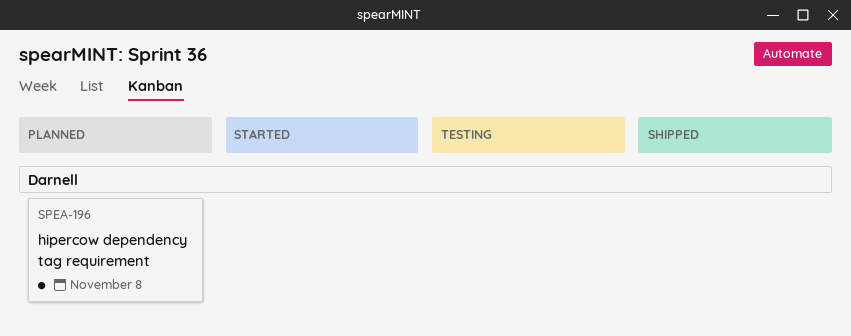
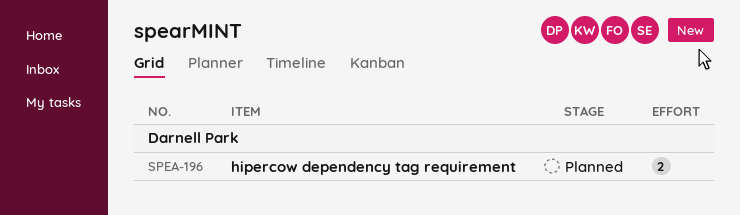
SPEA-196, estimate: 1 -> 2

